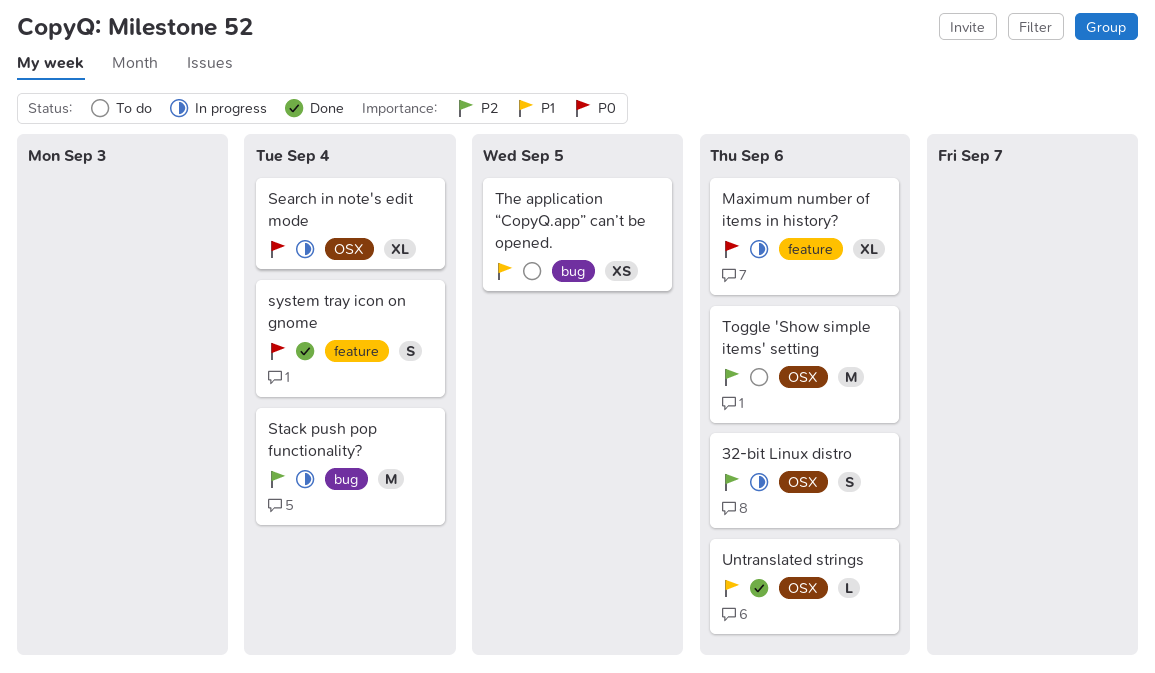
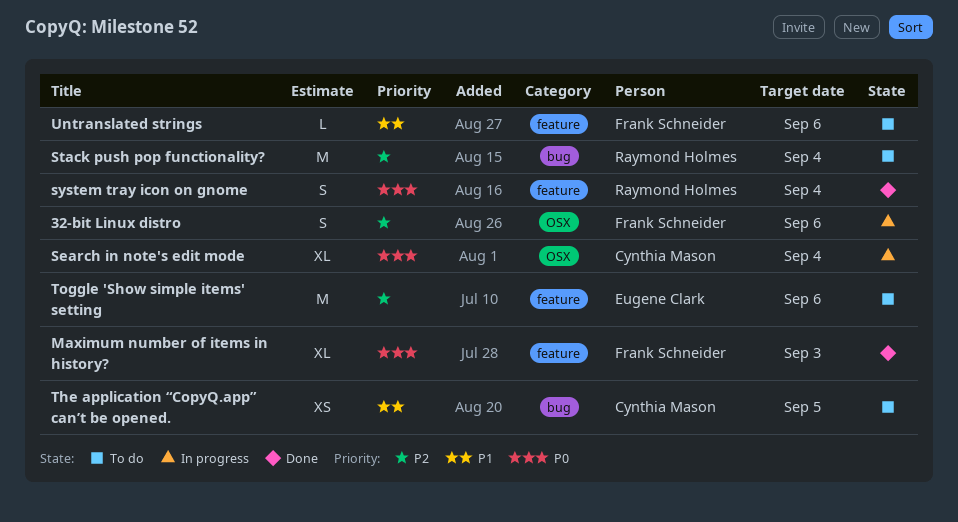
Maximum number of items in history?, status: In progress -> Done
Maximum number of items in history?, due: Sep 6 -> Sep 3
Stack push pop functionality?, status: In progress -> To do
Toggle 'Show simple items' setting, label: OSX -> feature
Untranslated strings, status: Done -> To do
Untranslated strings, label: OSX -> feature

